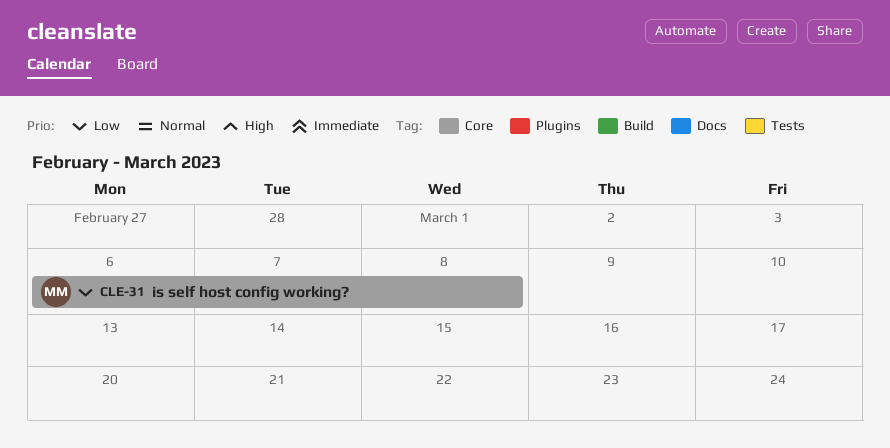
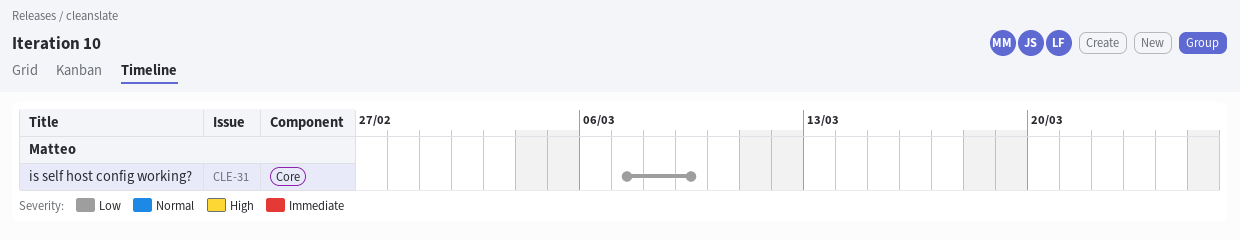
CLE-31, start: Mar 6 -> Mar 7
CLE-31, due: Mar 8 -> Mar 9

